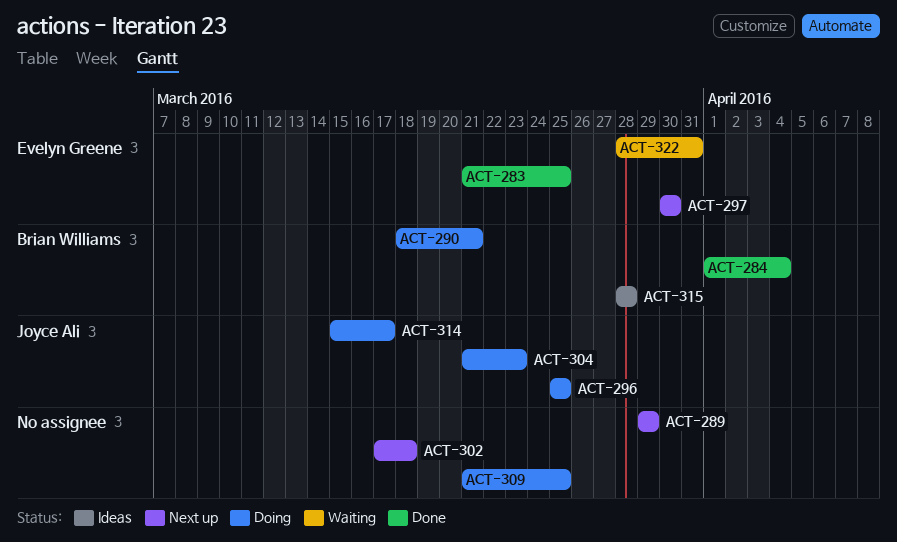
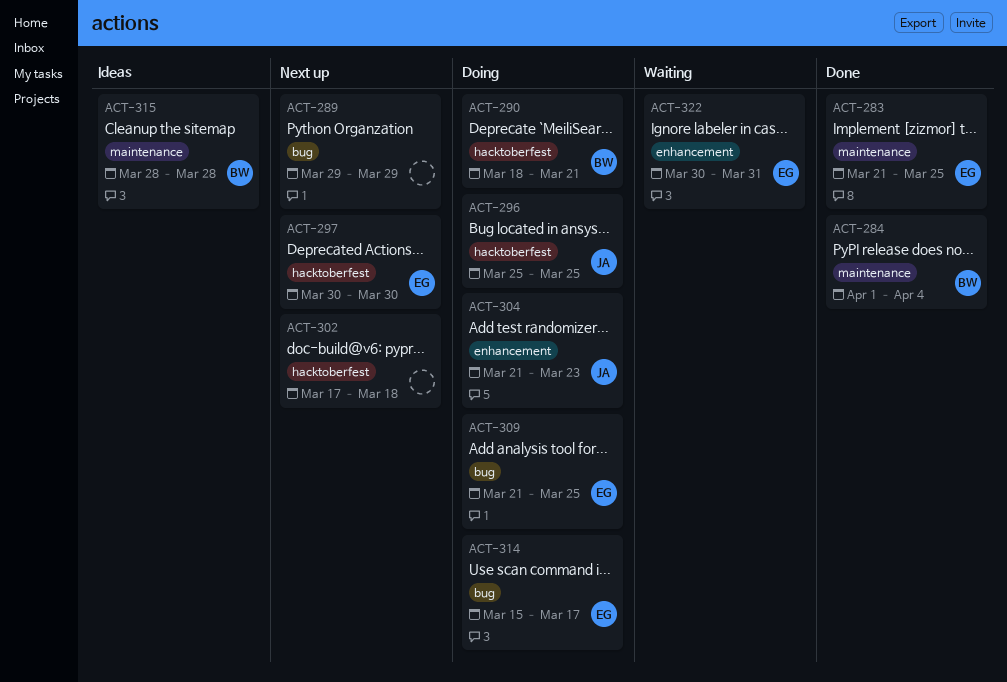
ACT-309, owner: none -> Evelyn Greene
ACT-314, owner: Joyce Ali -> Evelyn Greene
ACT-322, start: Mar 28 -> Mar 30

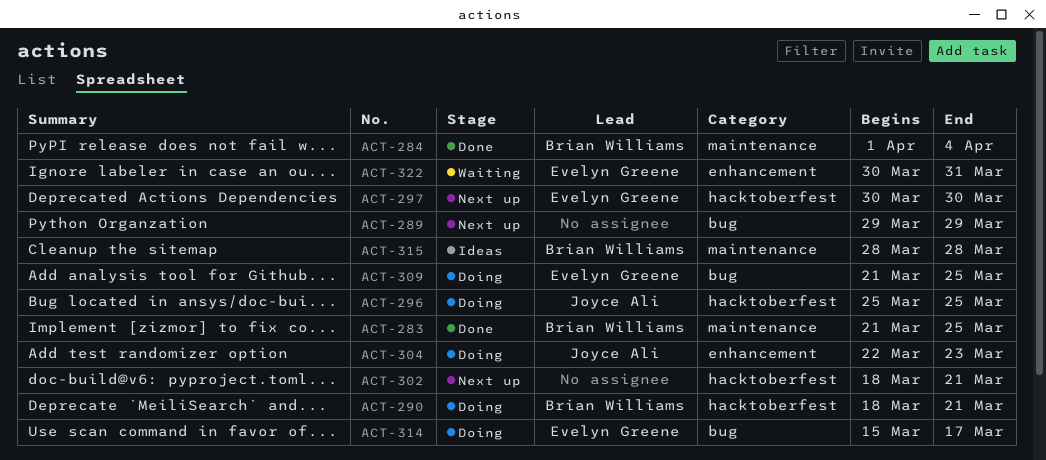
ACT-283, owner: Evelyn Greene -> Brian Williams
ACT-302, start: Mar 17 -> Mar 18
ACT-302, due: Mar 18 -> Mar 21
ACT-304, start: Mar 21 -> Mar 22

